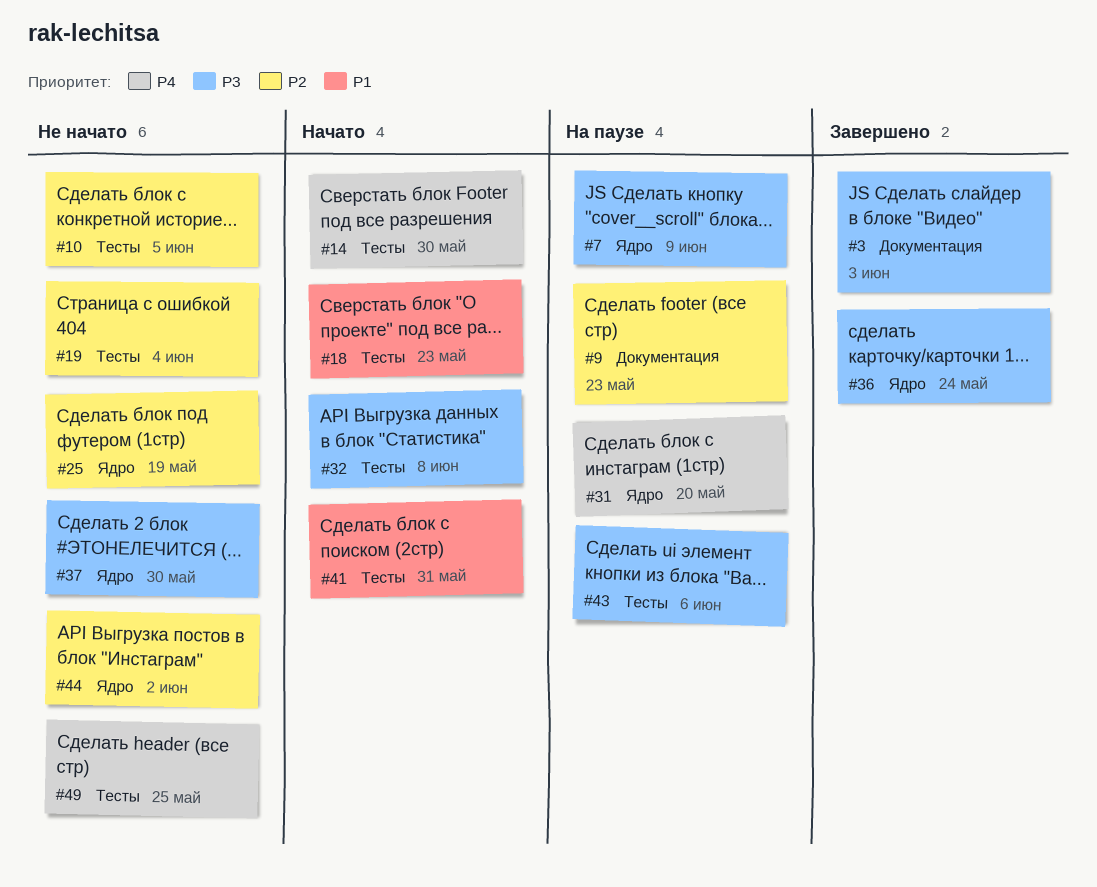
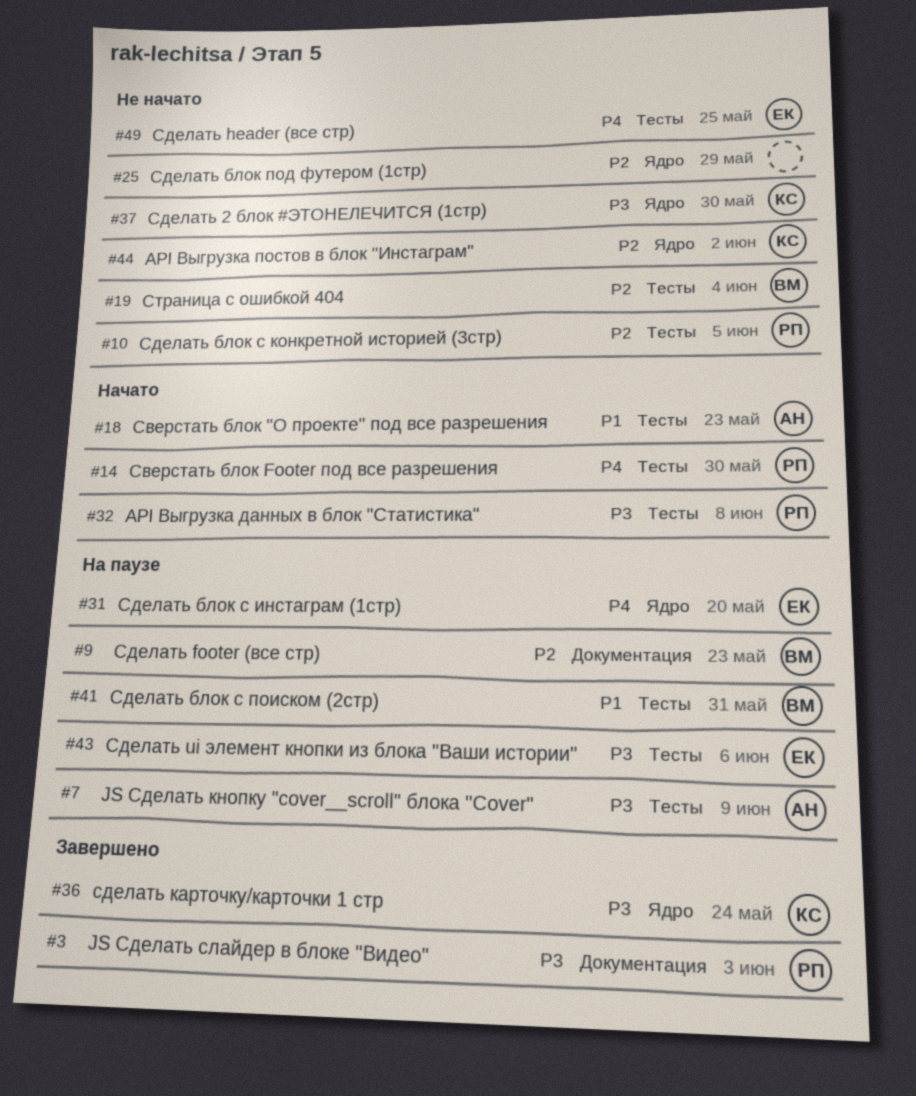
#7, label: Ядро -> Тесты
#25, due: May 19 -> May 29
#41, status: Начато -> На паузе

